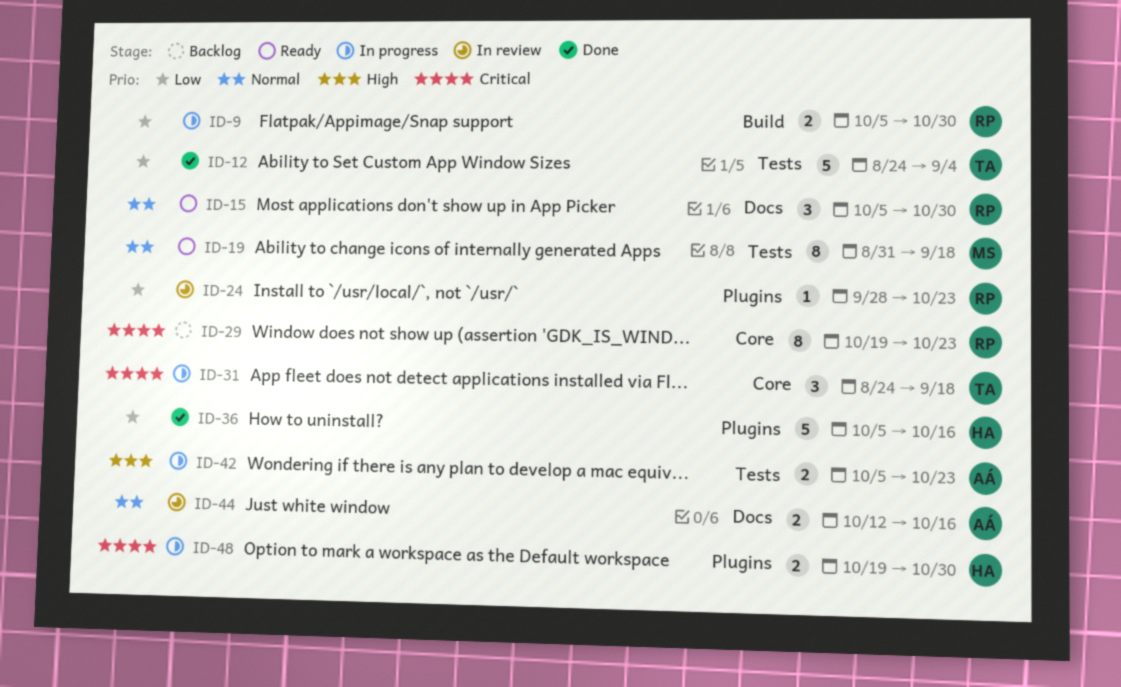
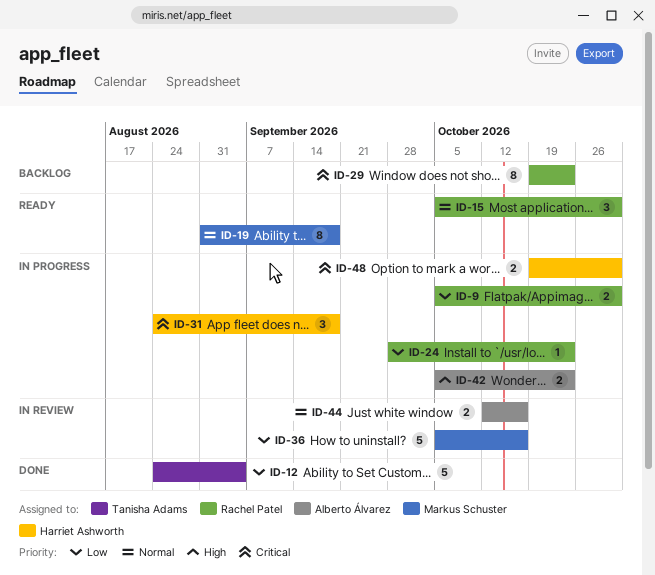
ID-24, status: In review -> In progress
ID-31, owner: Tanisha Adams -> Harriet Ashworth
ID-36, status: Done -> In review
ID-36, owner: Harriet Ashworth -> Markus Schuster

